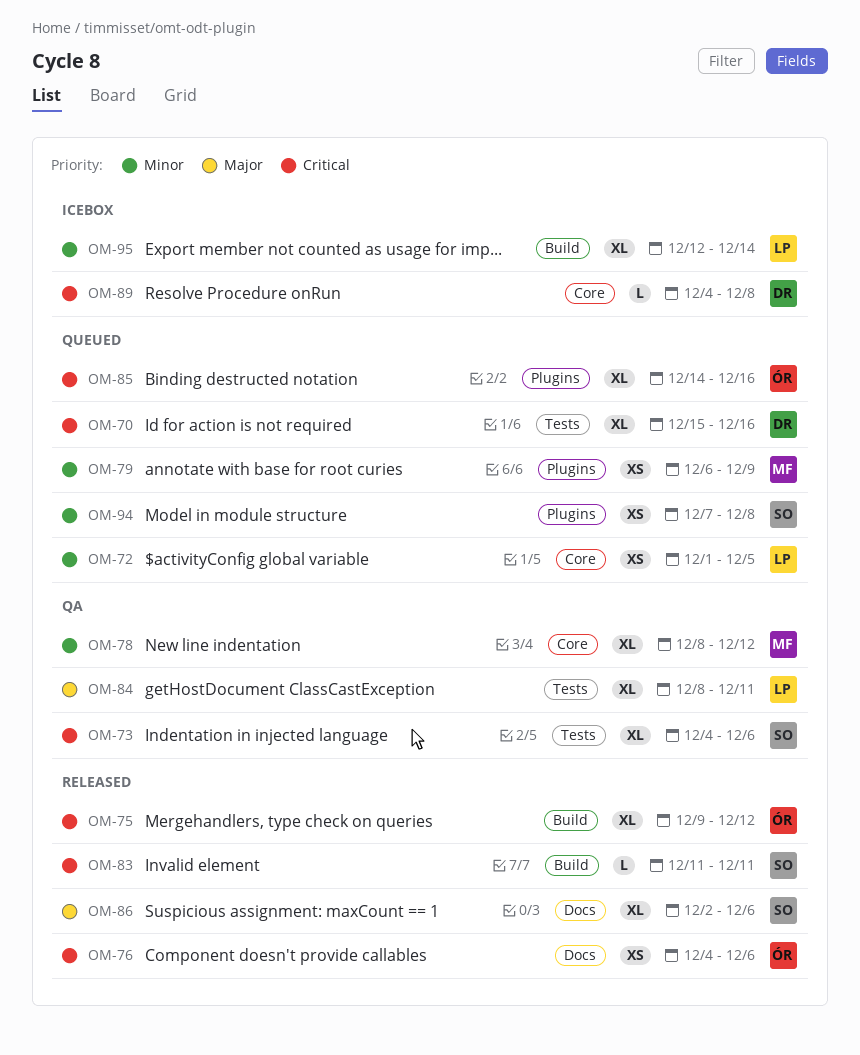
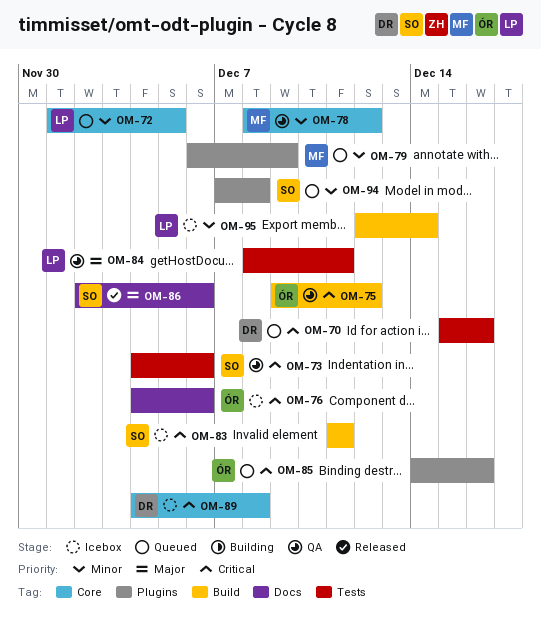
OM-75, status: Released -> QA
OM-76, status: Released -> Icebox
OM-83, status: Released -> Icebox

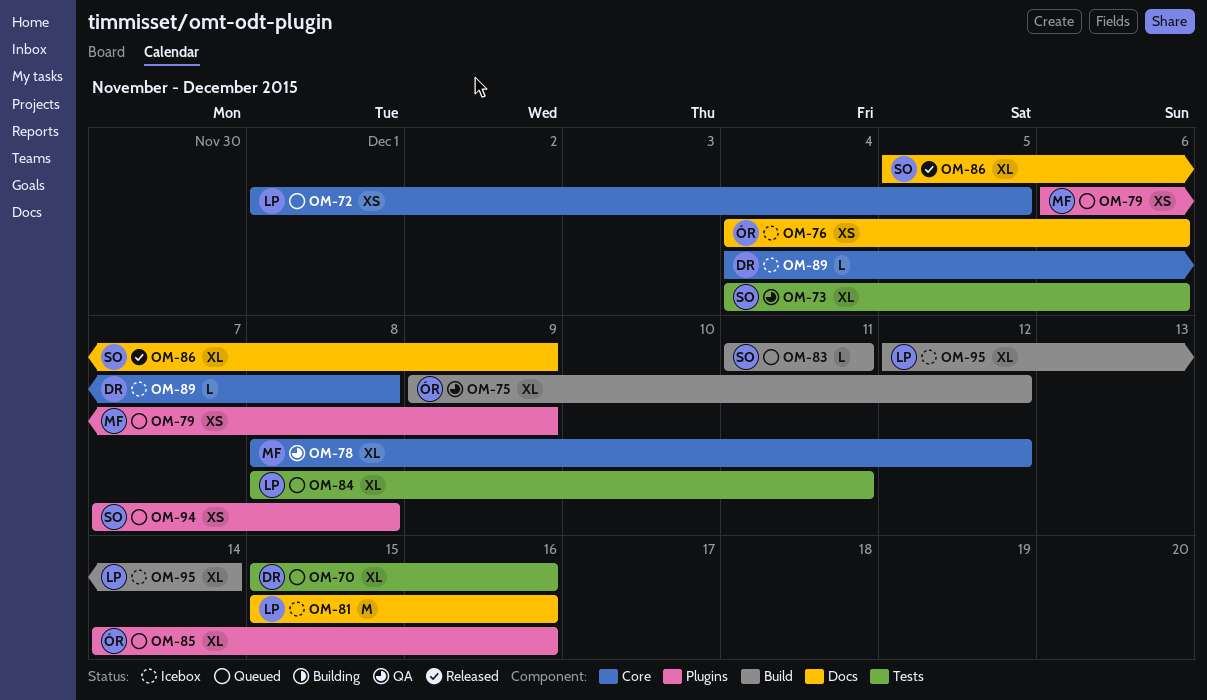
OM-81: none -> present
OM-83, status: Icebox -> Queued
OM-84, status: QA -> Queued
OM-86, start: Dec 2 -> Dec 5
OM-86, due: Dec 6 -> Dec 9

